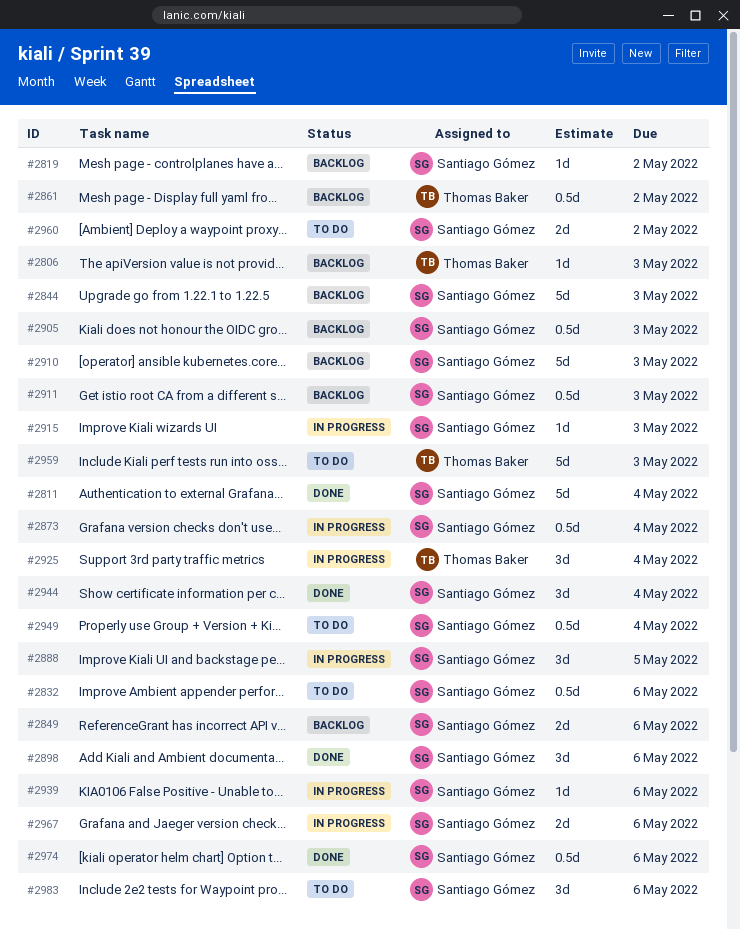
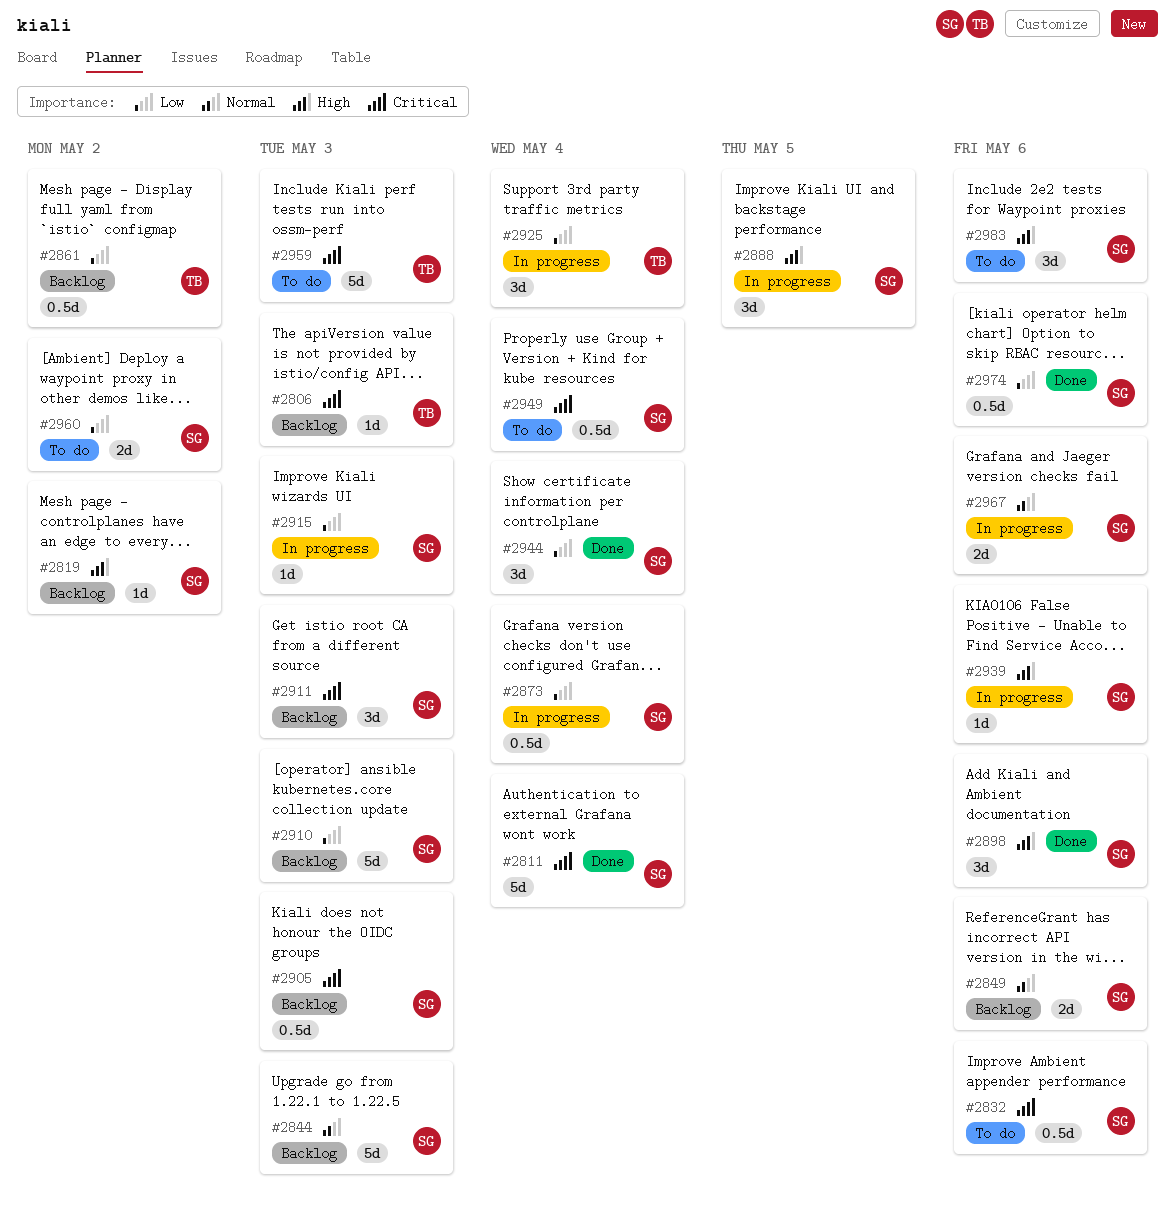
#2911, estimate: 0.5d -> 3d

